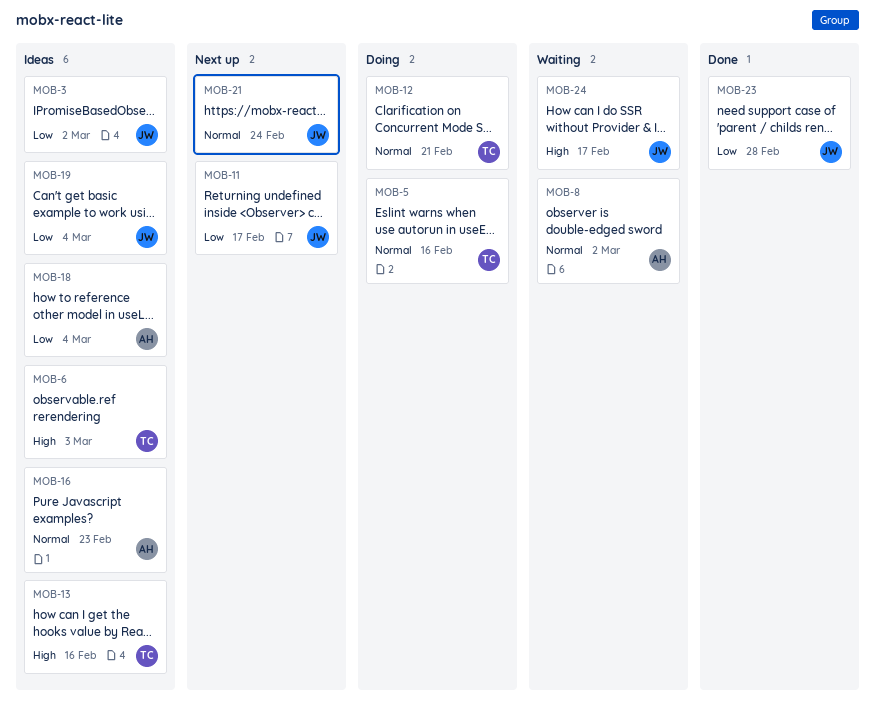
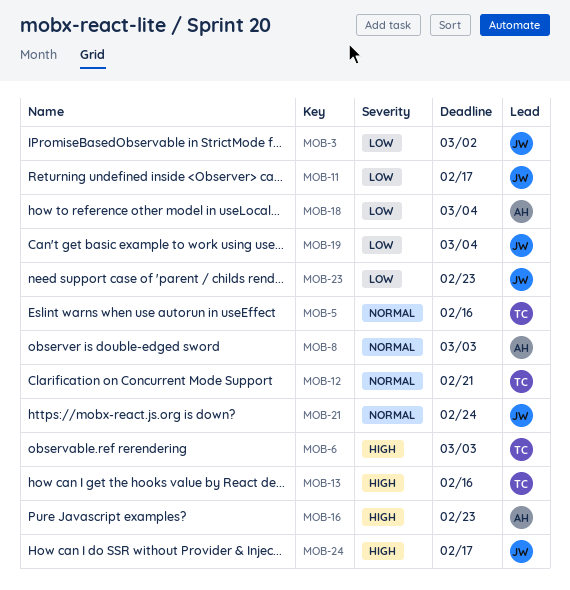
MOB-8, due: Mar 2 -> Mar 3
MOB-16, priority: Normal -> High
MOB-23, due: Feb 28 -> Feb 23

